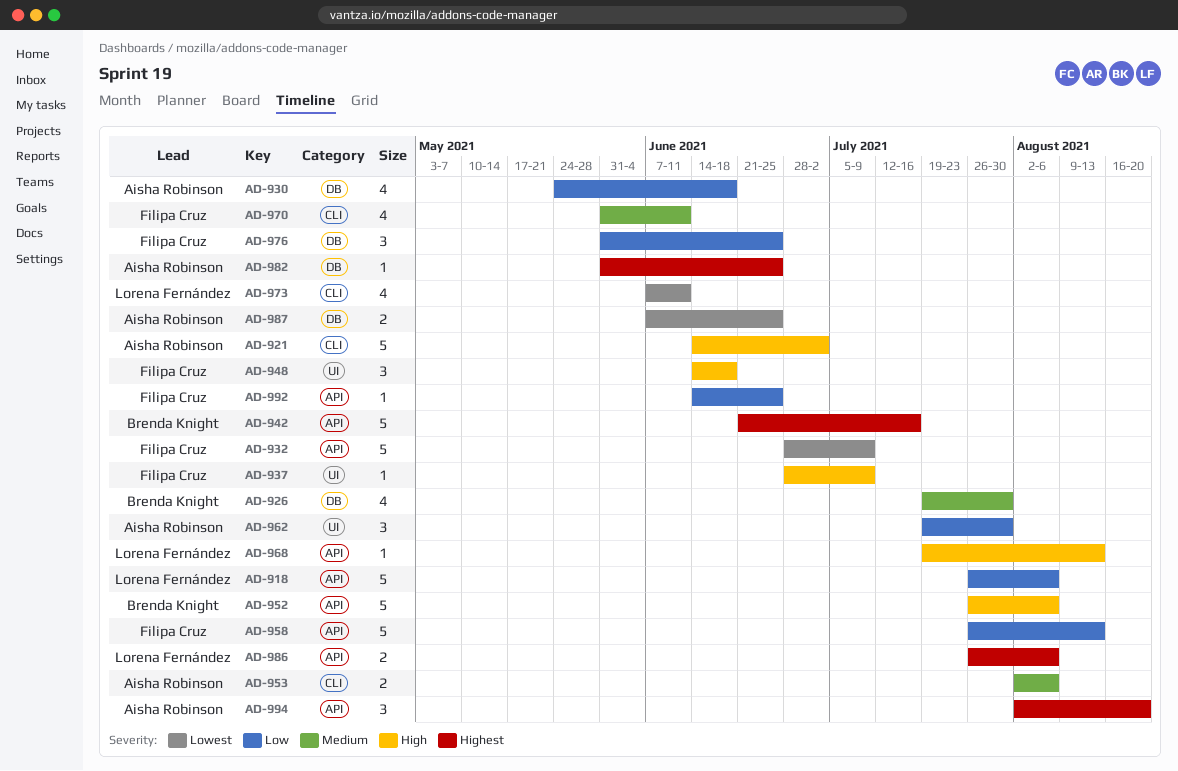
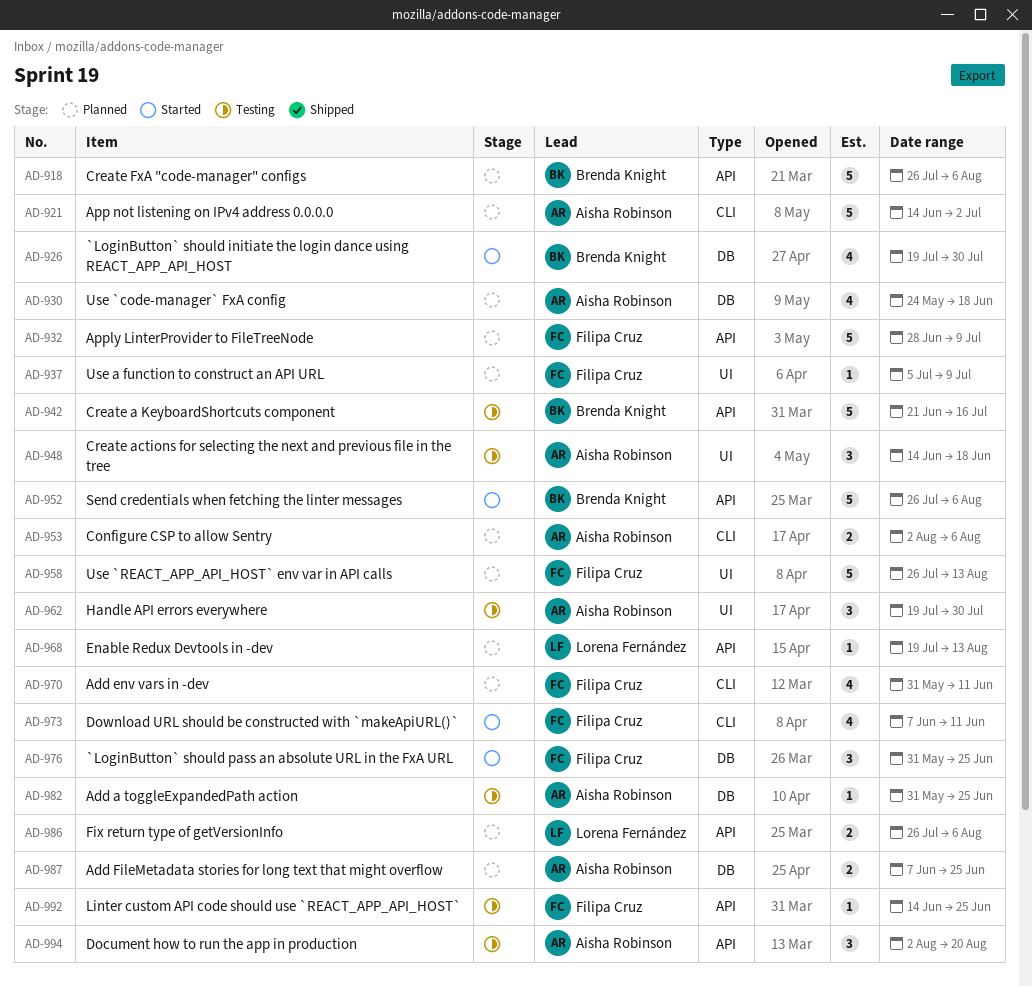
AD-918, owner: Lorena Fernández -> Brenda Knight
AD-937, start: Jun 28 -> Jul 5
AD-948, owner: Filipa Cruz -> Aisha Robinson
AD-958, label: API -> UI
AD-973, owner: Lorena Fernández -> Filipa Cruz

